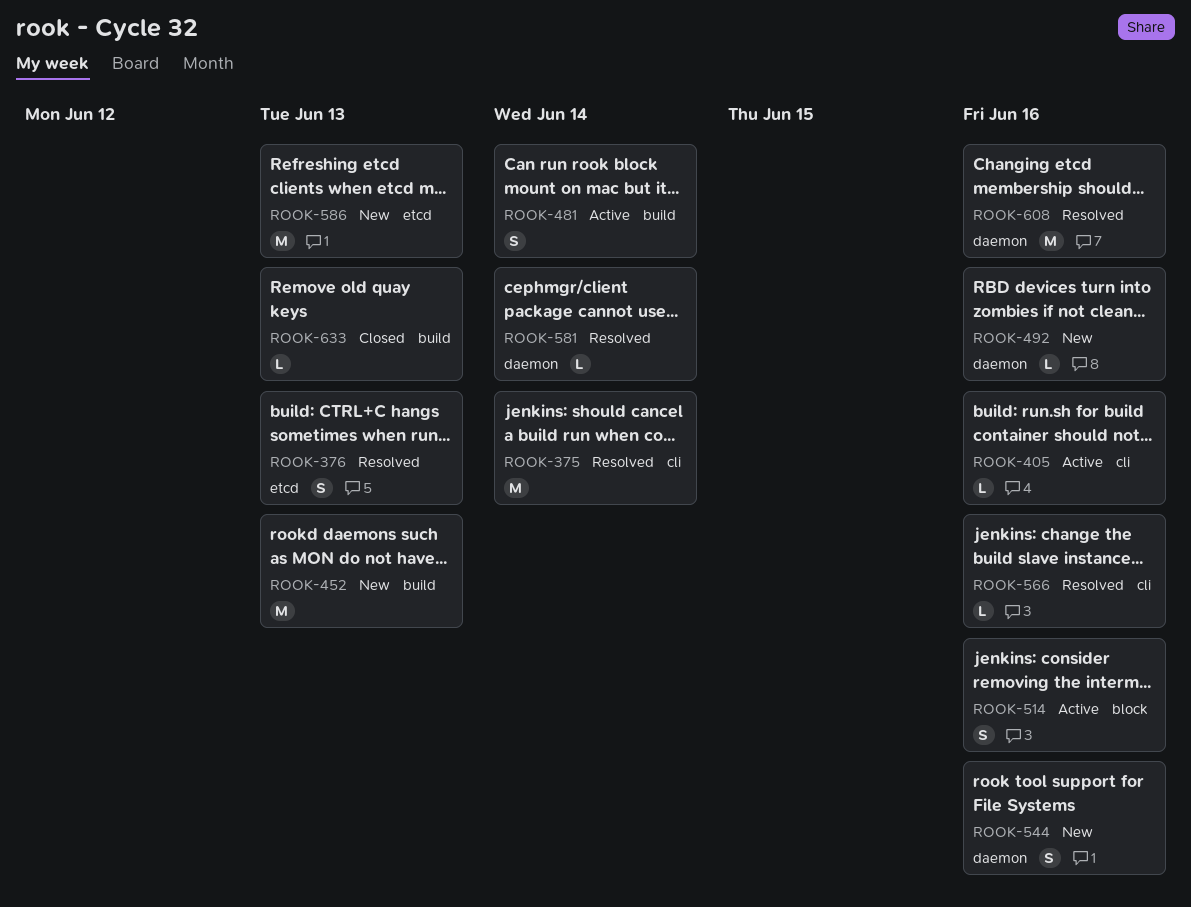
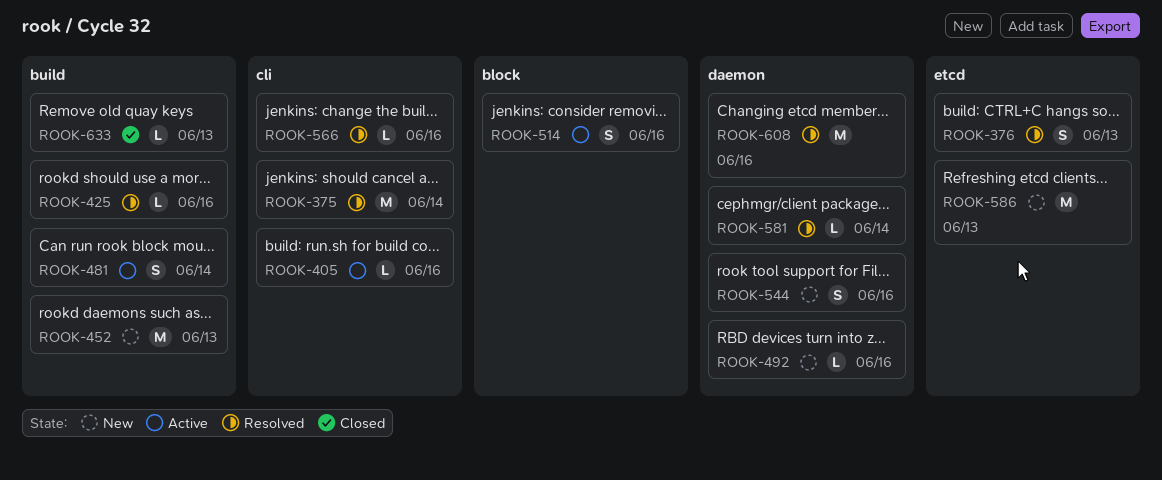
ROOK-425: none -> present

